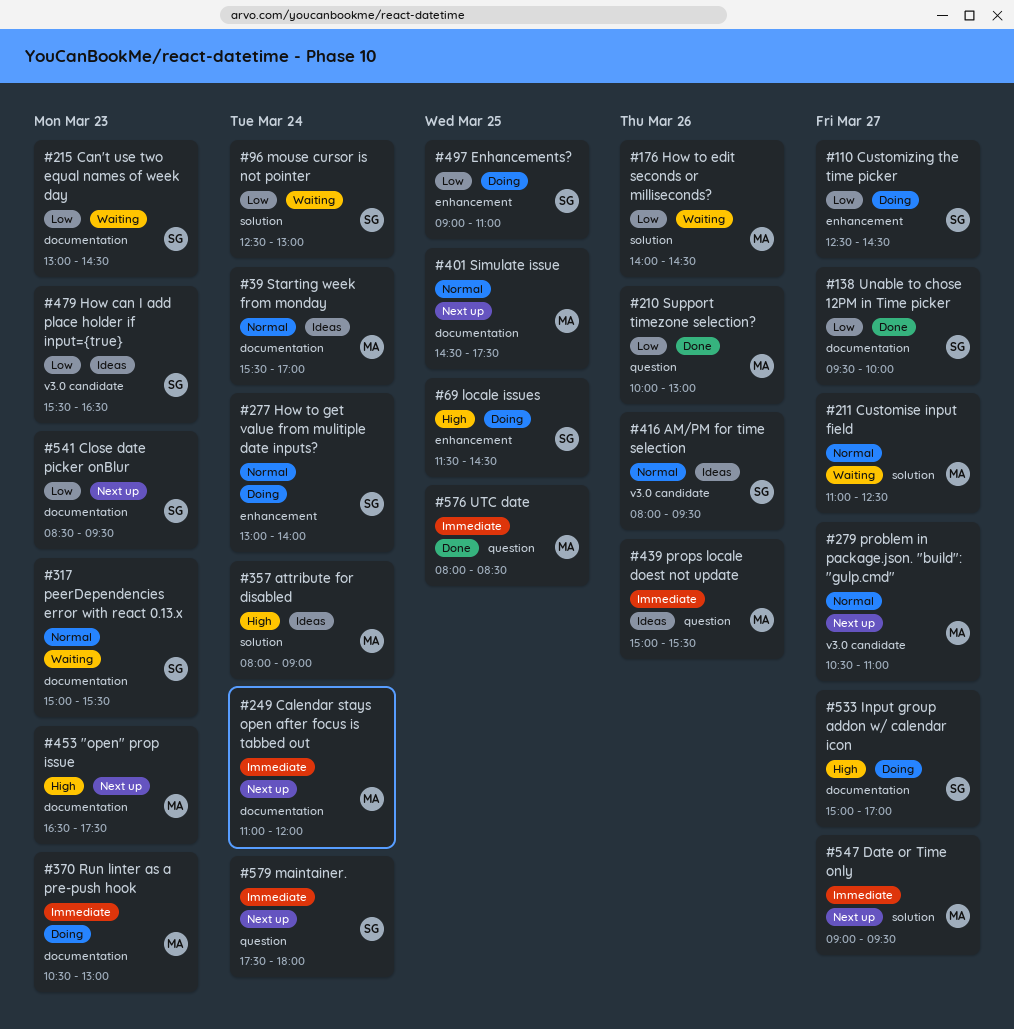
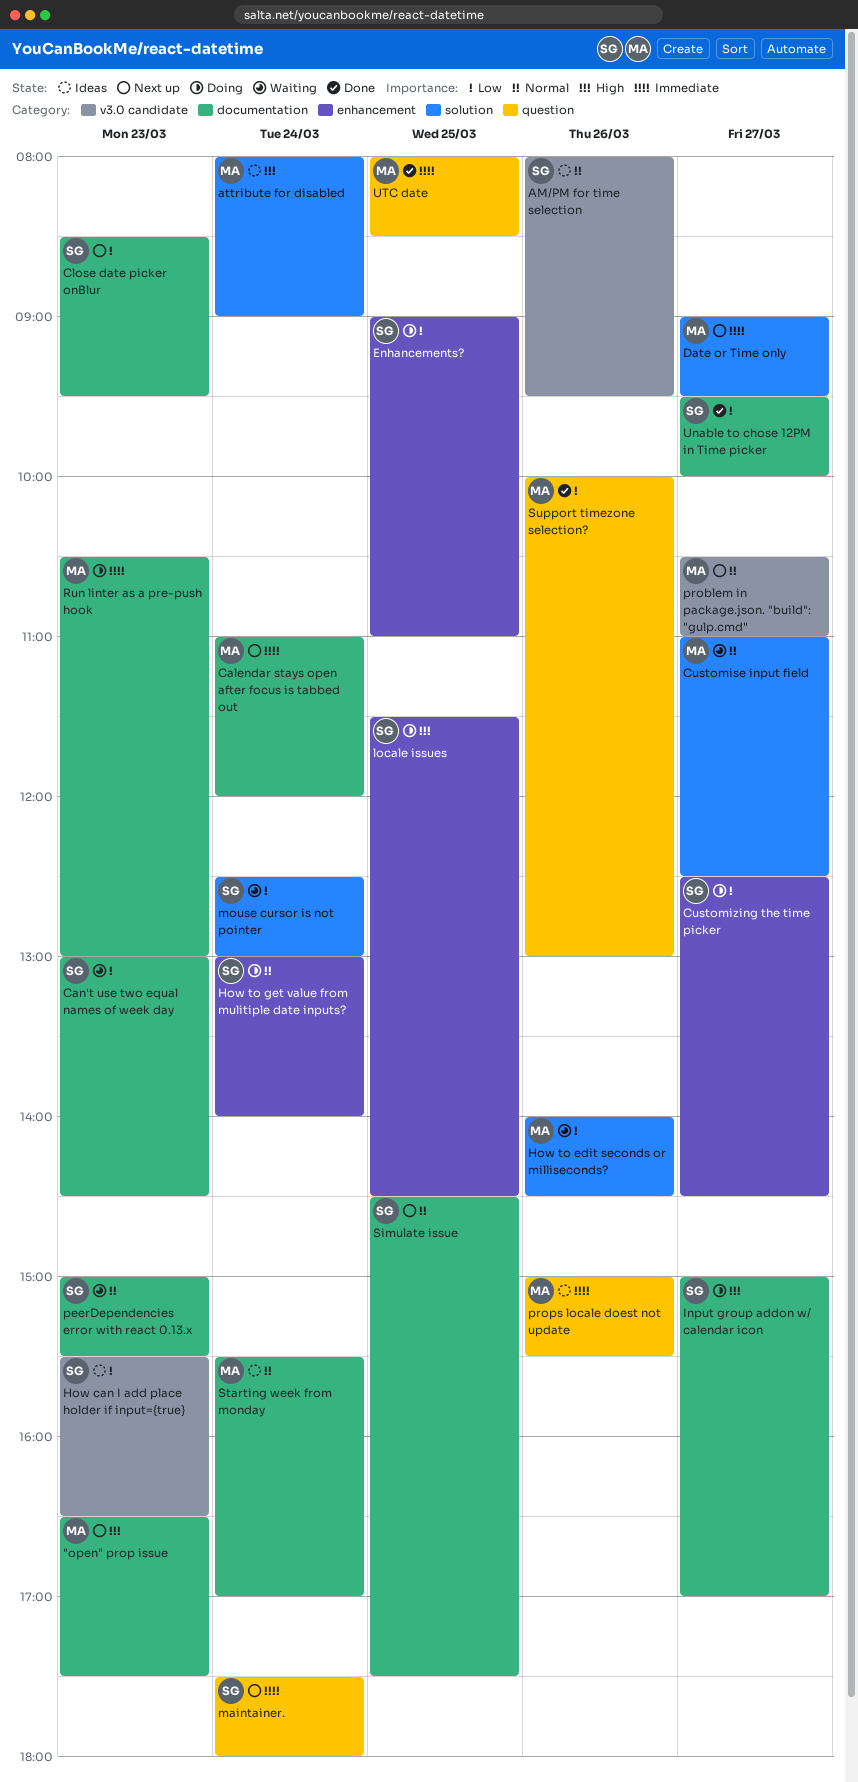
Simulate issue, owner: MA -> SG

